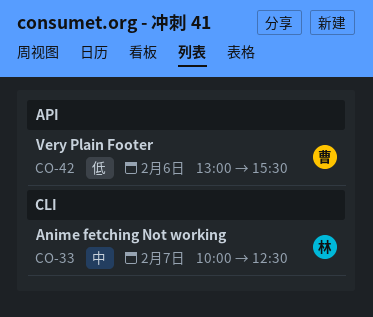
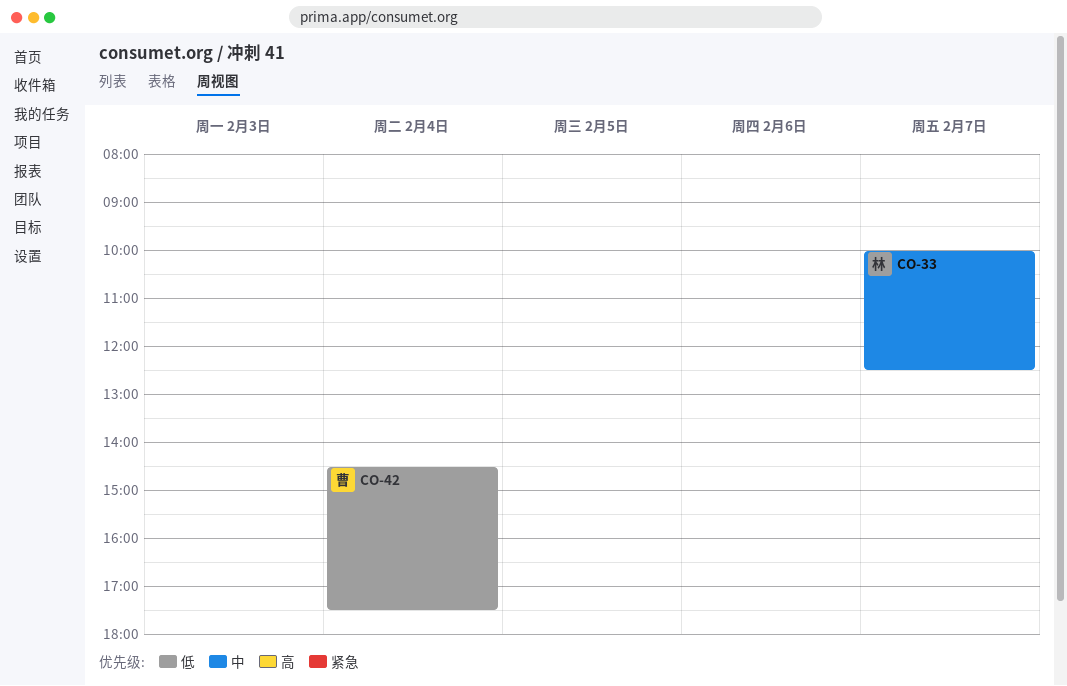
CO-42, day: Feb 6 -> Feb 4
CO-42, begins: 13:00 -> 14:30
CO-42, ends: 15:30 -> 17:30

